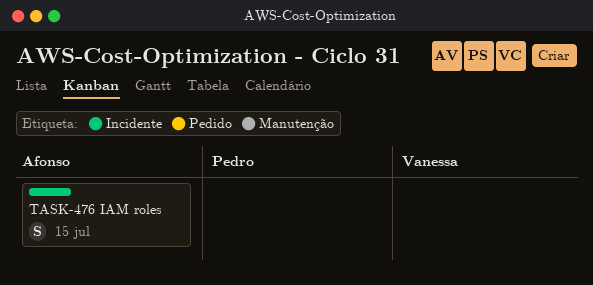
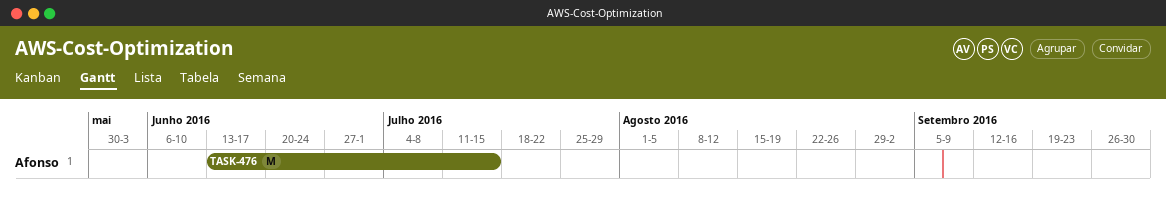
TASK-476, estimate: S -> M

